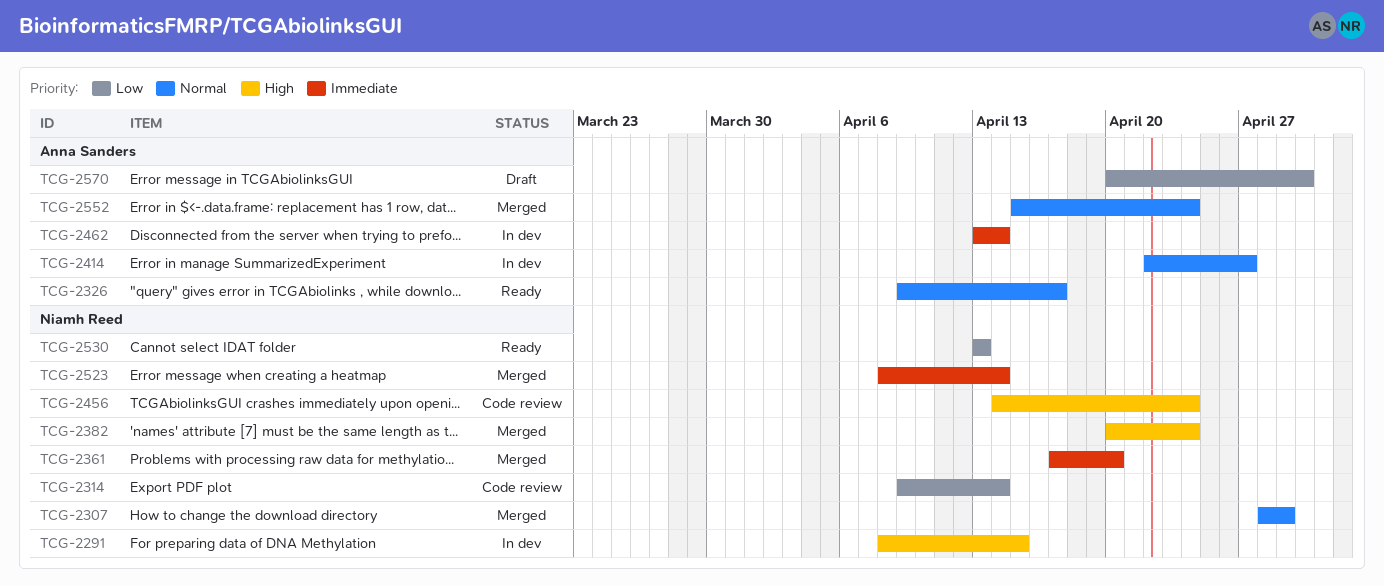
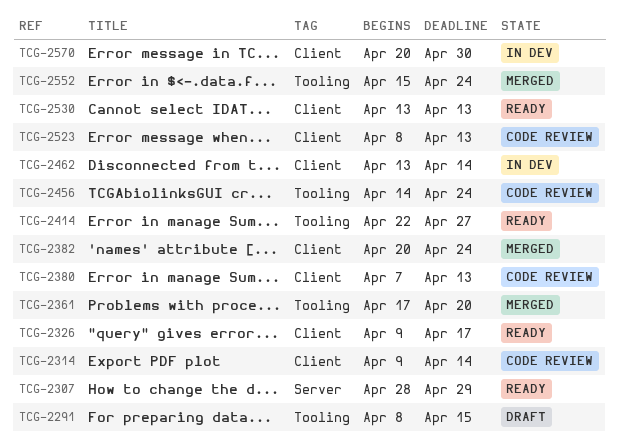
TCG-2291, status: In dev -> Draft
TCG-2307, status: Merged -> Ready
TCG-2380: none -> present
TCG-2414, status: In dev -> Ready
TCG-2523, status: Merged -> Code review
TCG-2523, due: Apr 14 -> Apr 13
TCG-2570, status: Draft -> In dev

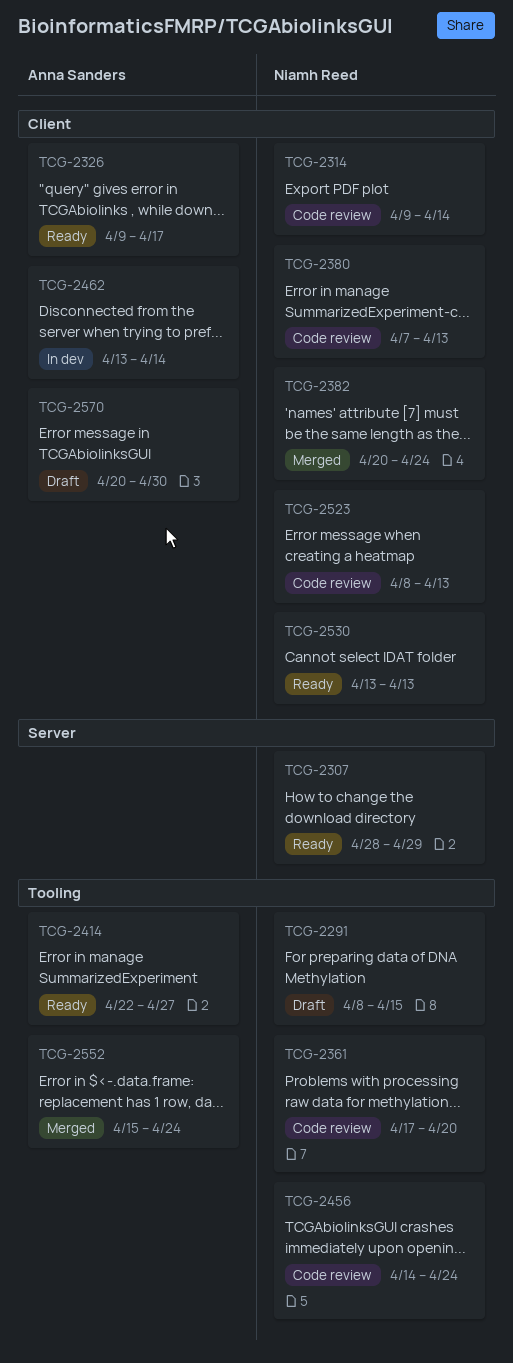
TCG-2361, status: Merged -> Code review
TCG-2570, status: In dev -> Draft

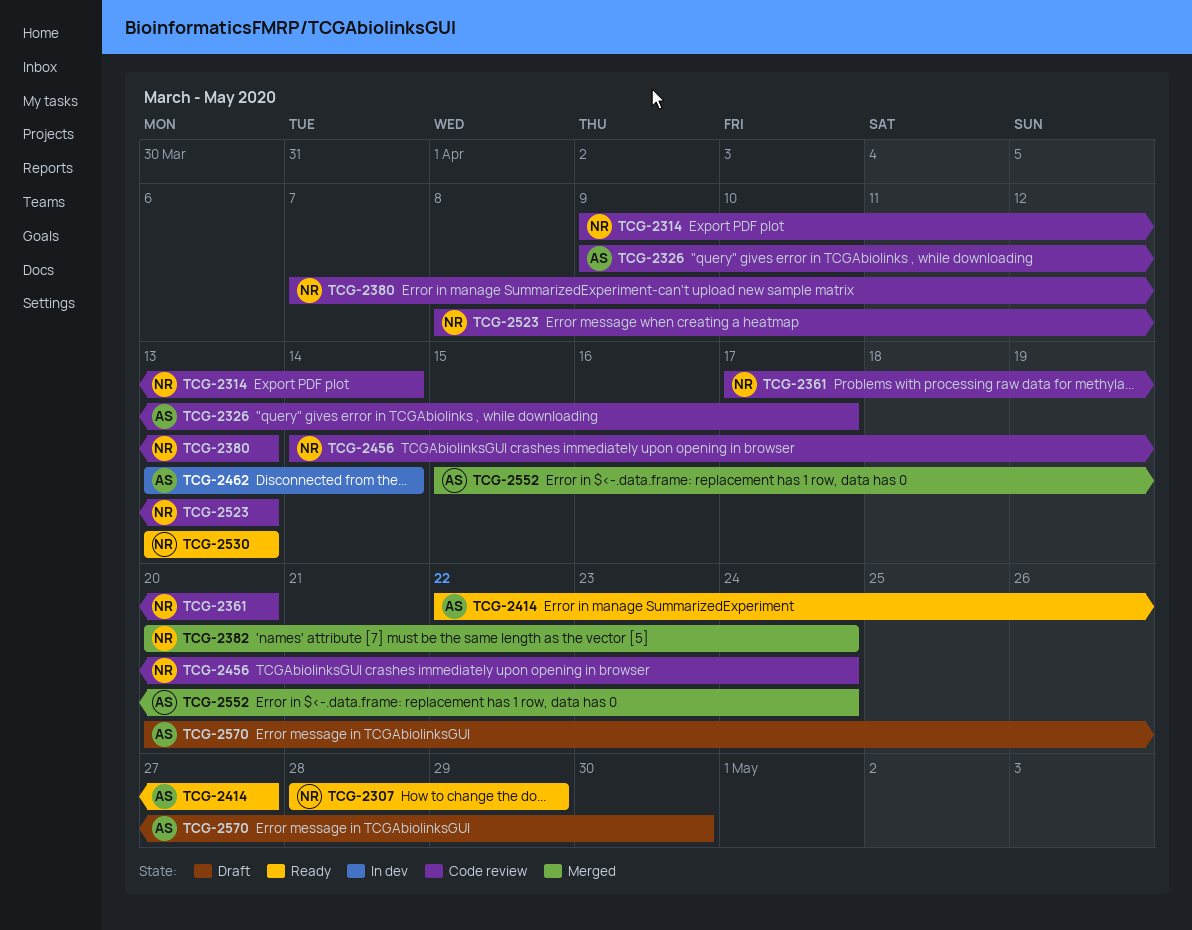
TCG-2291: present -> none
TCG-2326, status: Ready -> Code review

